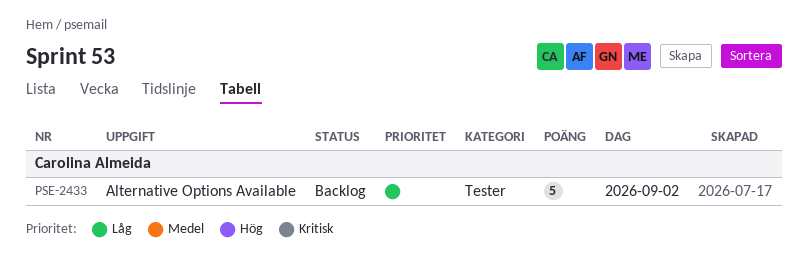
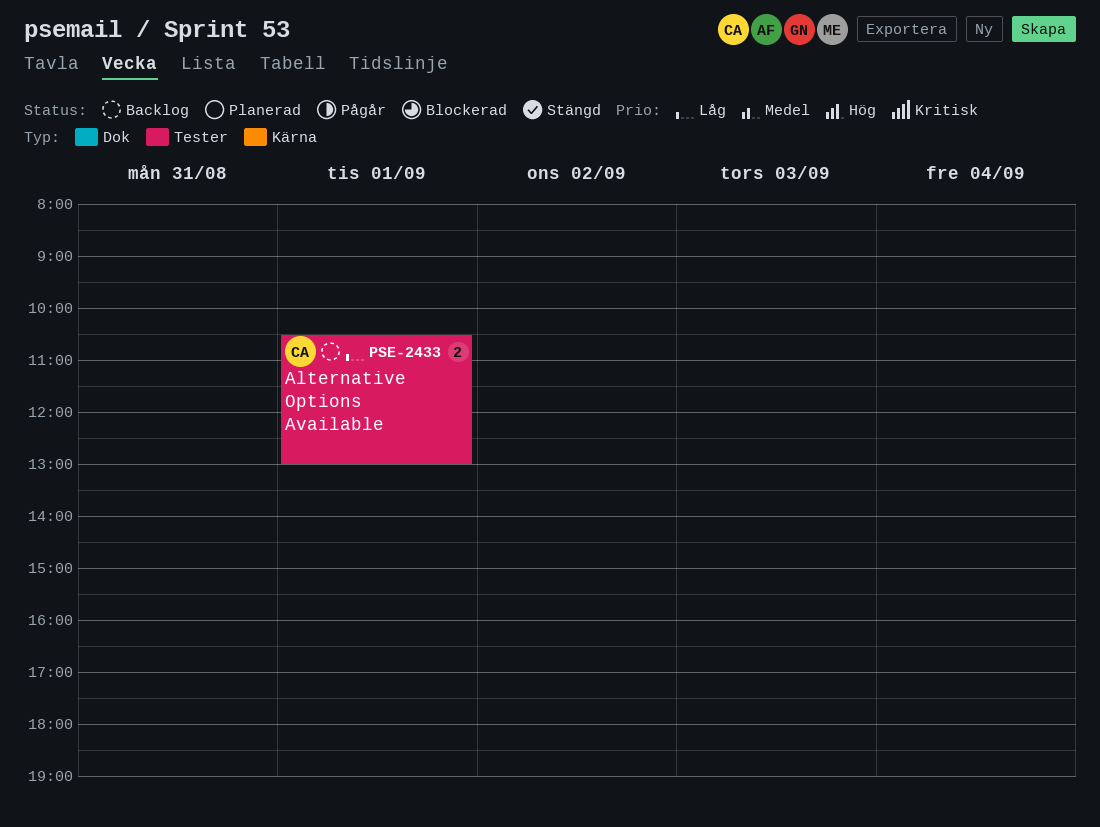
PSE-2433, estimate: 5 -> 2
PSE-2433, day: Sep 2 -> Sep 1

